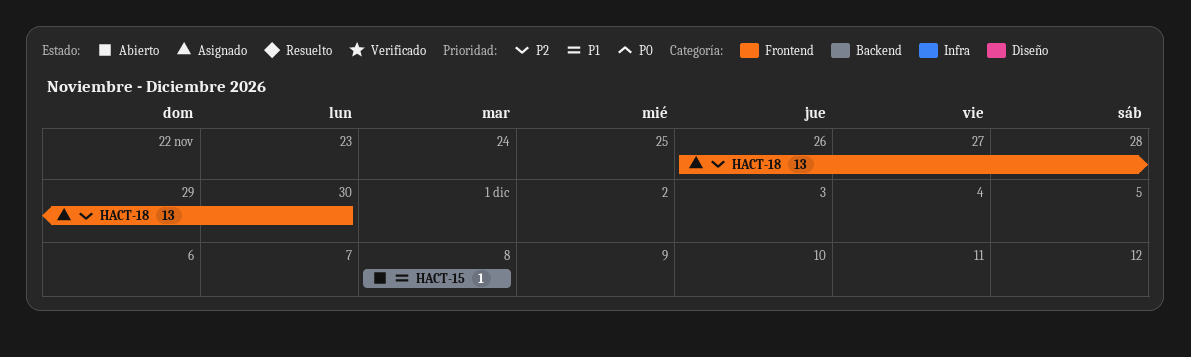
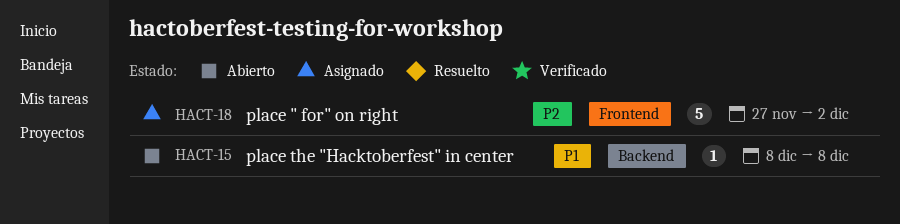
HACT-18, estimate: 13 -> 5
HACT-18, start: Nov 26 -> Nov 27
HACT-18, due: Nov 30 -> Dec 2

